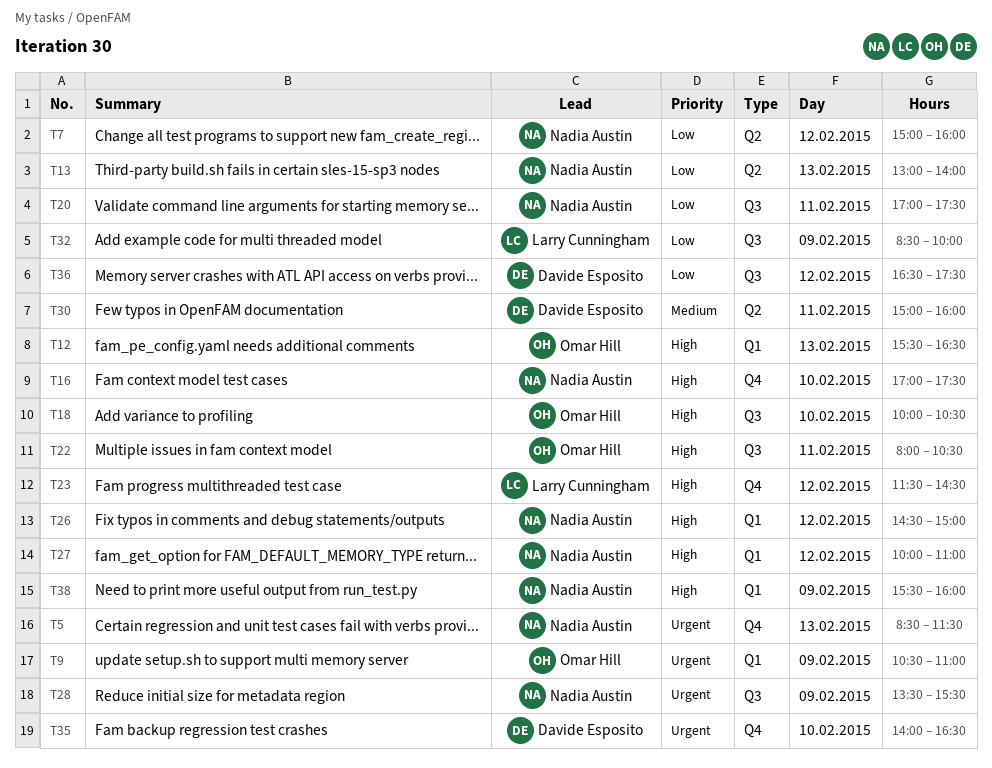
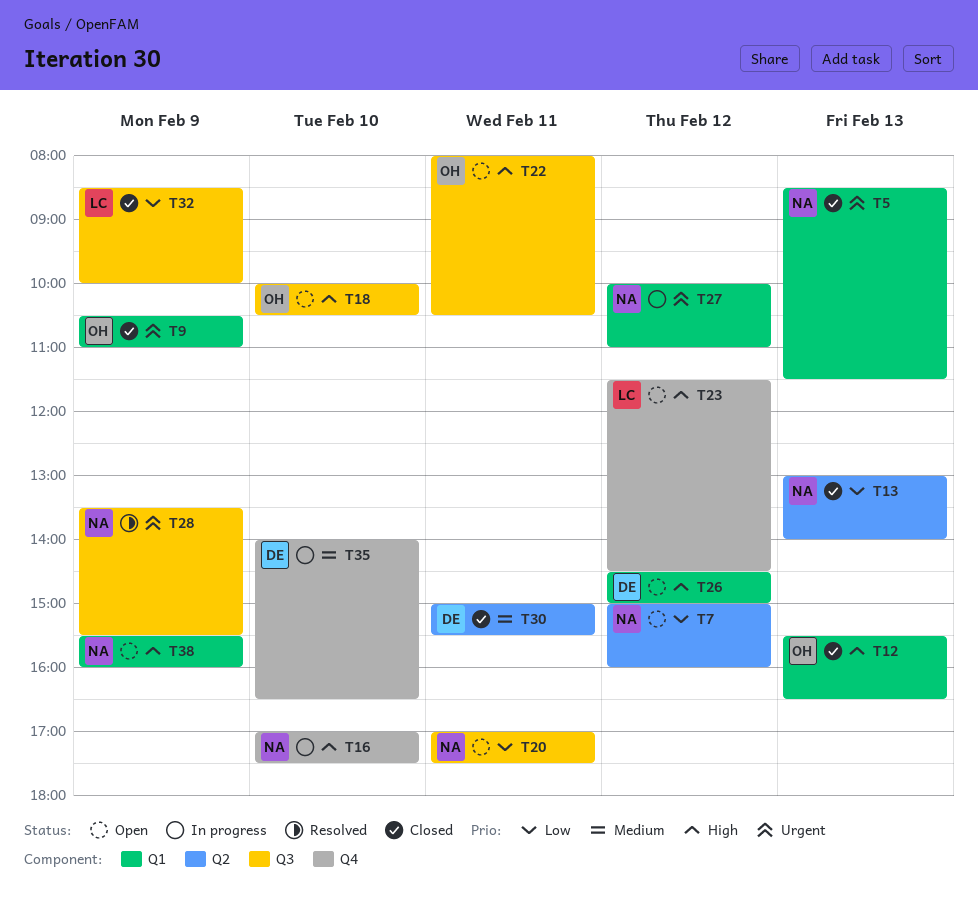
T5, label: Q4 -> Q1
T26, owner: Nadia Austin -> Davide Esposito
T27, priority: High -> Urgent
T30, ends: 16:00 -> 15:30
T35, priority: Urgent -> Medium
T36: present -> none

